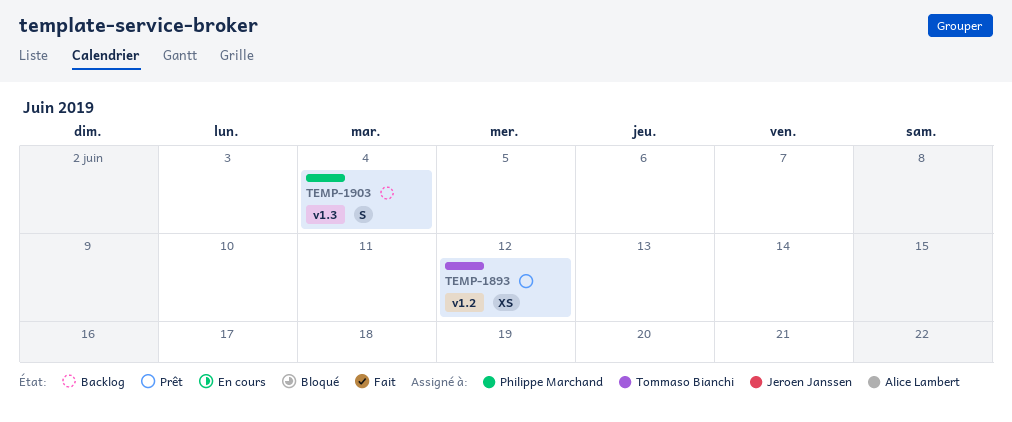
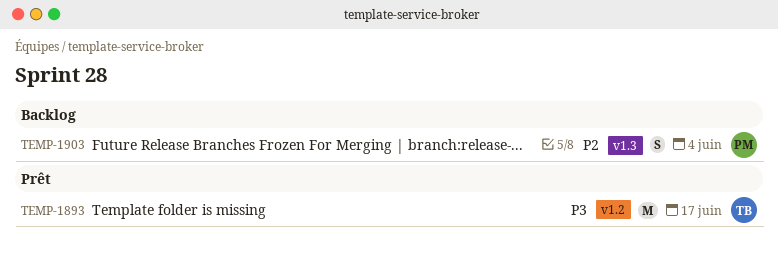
TEMP-1893, estimate: XS -> M
TEMP-1893, due: Jun 12 -> Jun 17

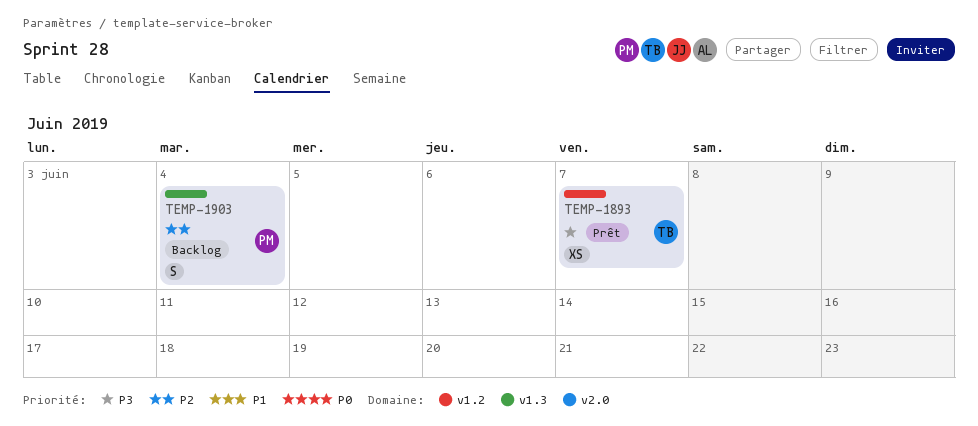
TEMP-1893, estimate: M -> XS
TEMP-1893, due: Jun 17 -> Jun 7

